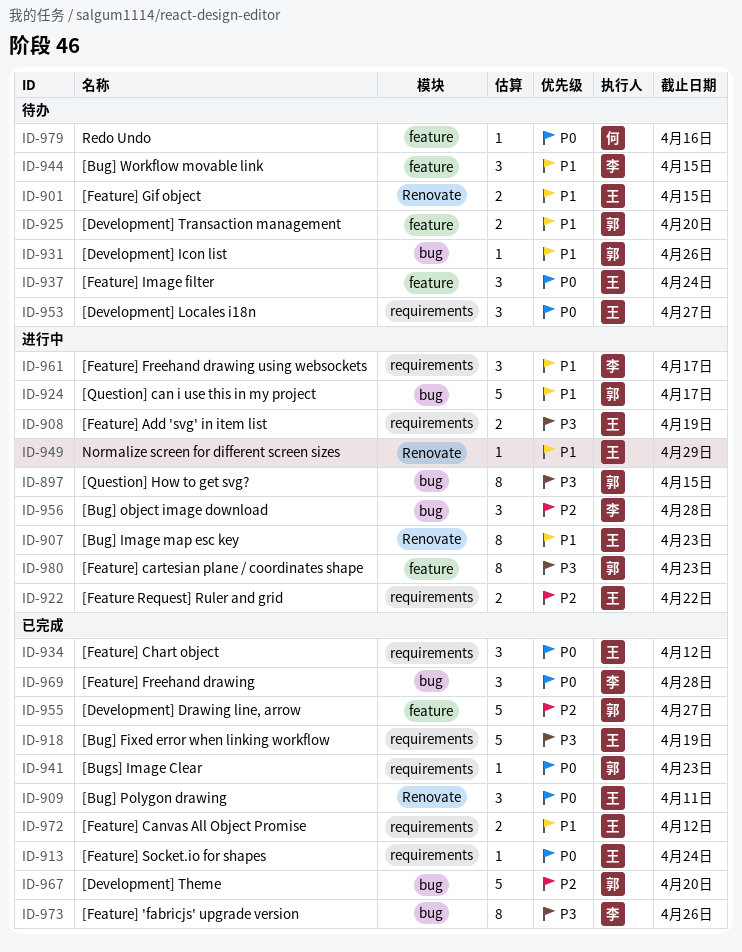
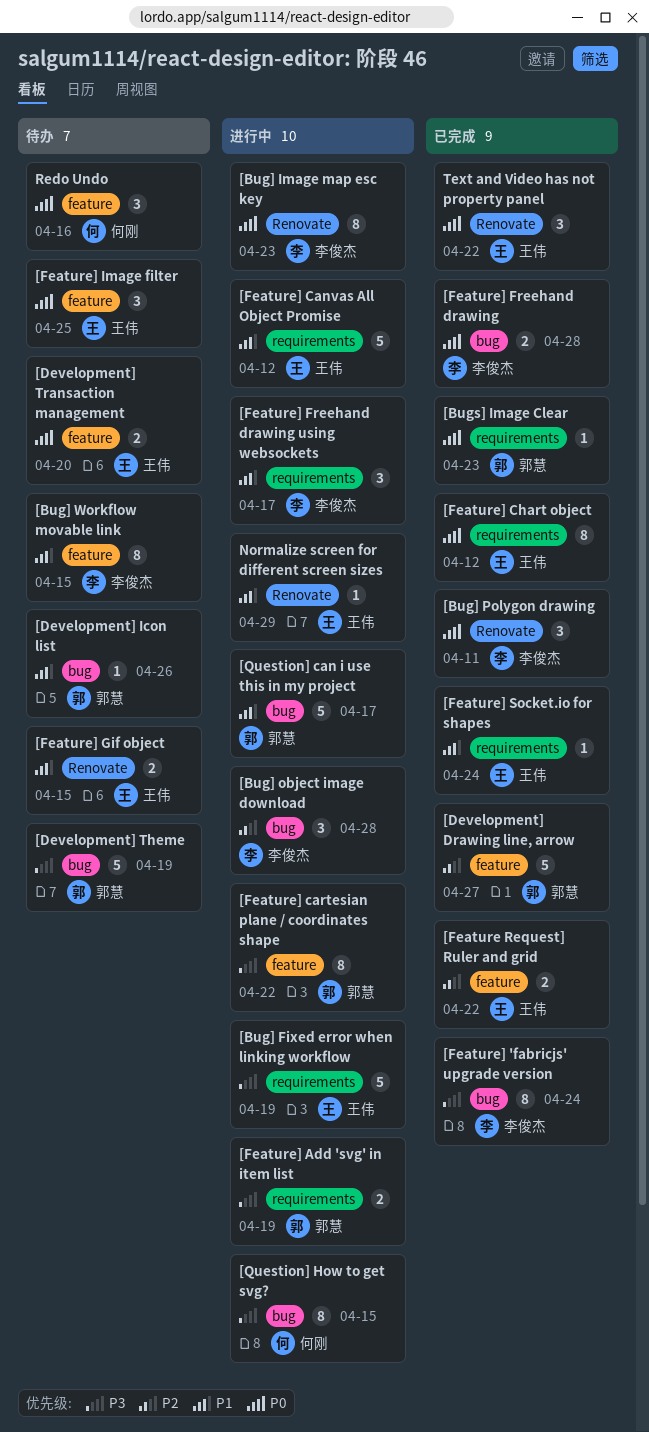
[Bug] Fixed error when linking workflow, status: 已完成 -> 进行中
[Bug] Image map esc key, owner: 王伟 -> 李俊杰
[Bug] Image map esc key, priority: P1 -> P0
[Bug] Polygon drawing, owner: 王伟 -> 李俊杰
[Bug] Workflow movable link, estimate: 3 -> 8
[Development] Locales i18n: present -> none
[Development] Theme, status: 已完成 -> 待办
[Development] Theme, priority: P2 -> P3
[Development] Theme, due: Apr 20 -> Apr 19
[Development] Transaction management, owner: 郭慧 -> 王伟
[Development] Transaction management, priority: P1 -> P0
[Feature Request] Ruler and grid, status: 进行中 -> 已完成
[Feature Request] Ruler and grid, label: requirements -> feature
[Feature] 'fabricjs' upgrade version, due: Apr 26 -> Apr 24
[Feature] Add 'svg' in item list, owner: 王伟 -> 郭慧
[Feature] Canvas All Object Promise, status: 已完成 -> 进行中
[Feature] Canvas All Object Promise, estimate: 2 -> 5
[Feature] cartesian plane / coordinates shape, due: Apr 23 -> Apr 22
[Feature] Chart object, estimate: 3 -> 8
[Feature] Freehand drawing, estimate: 3 -> 2
[Feature] Image filter, due: Apr 24 -> Apr 25
[Feature] Socket.io for shapes, priority: P0 -> P1
[Question] How to get svg?, owner: 郭慧 -> 何刚
Redo Undo, estimate: 1 -> 3
Text and Video has not property panel: none -> present

